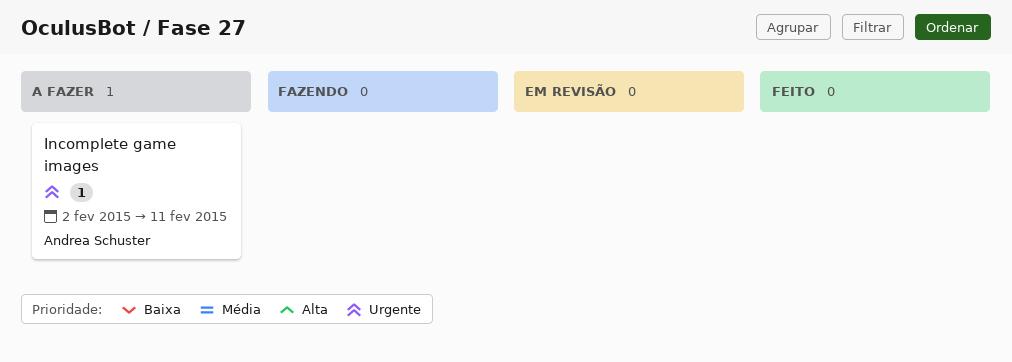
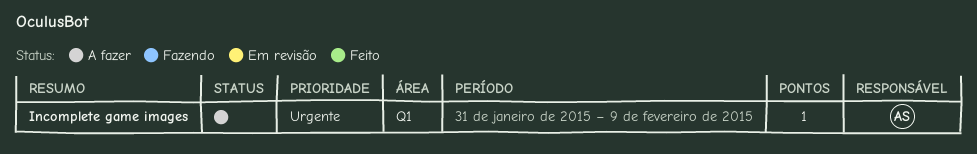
Incomplete game images, start: Feb 2 -> Jan 31
Incomplete game images, due: Feb 11 -> Feb 9

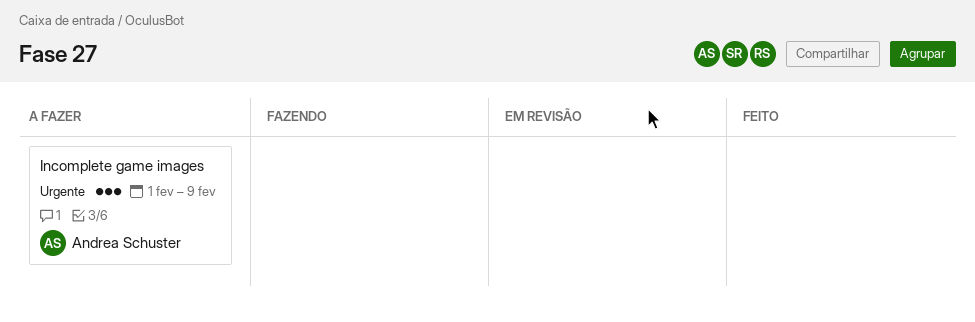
Incomplete game images, estimate: 1 -> 3
Incomplete game images, start: Jan 31 -> Feb 1

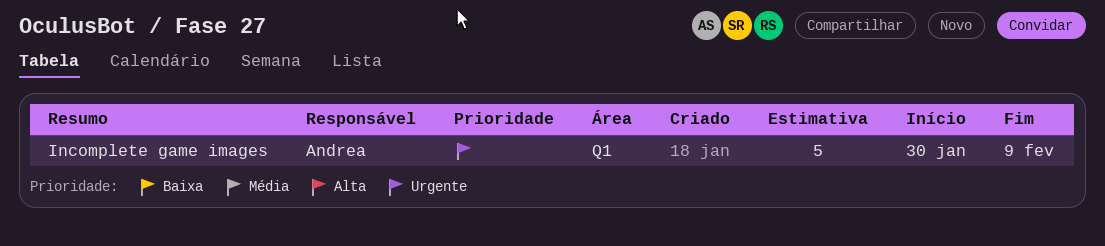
Incomplete game images, estimate: 3 -> 5
Incomplete game images, start: Feb 1 -> Jan 30

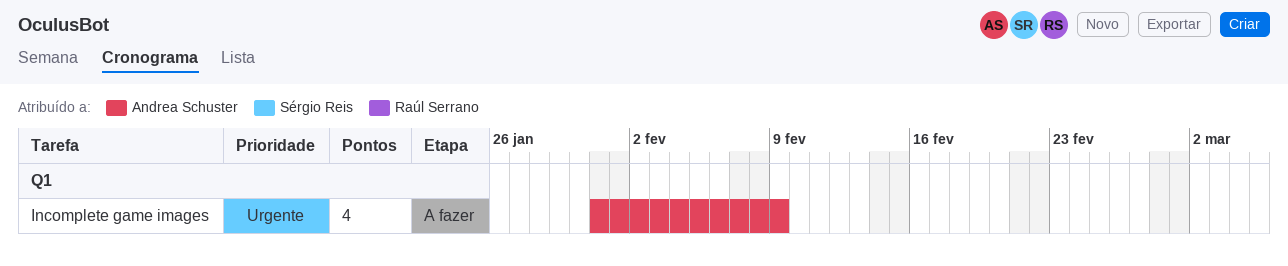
Incomplete game images, estimate: 5 -> 4
Incomplete game images, start: Jan 30 -> Jan 31

